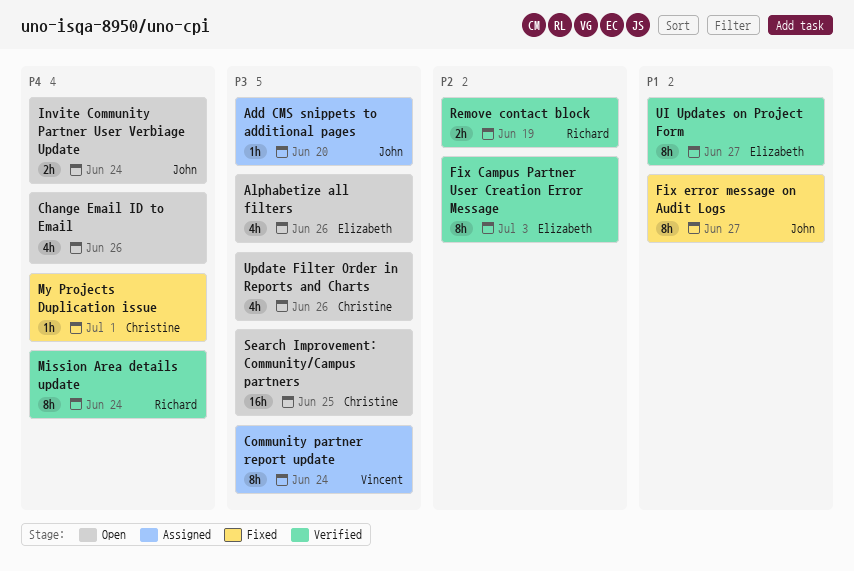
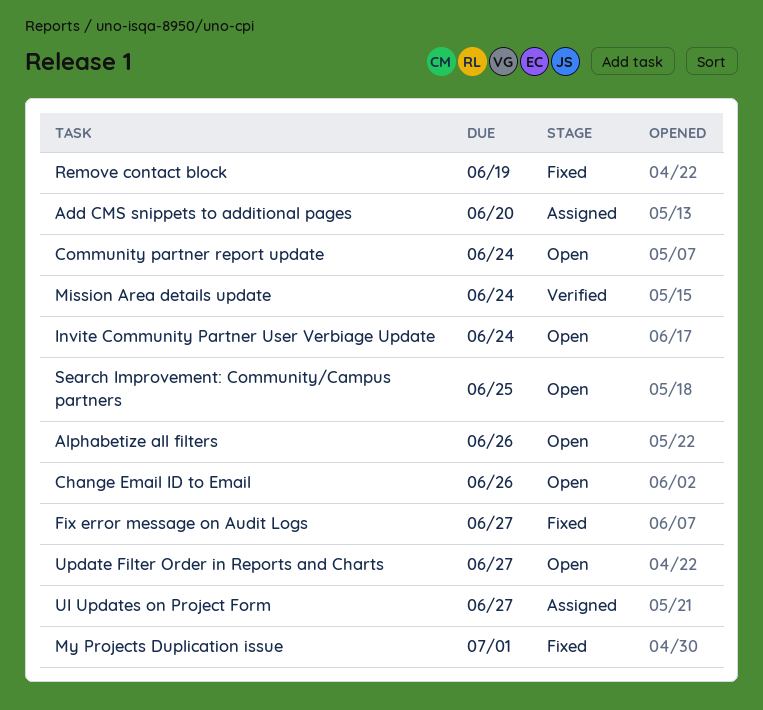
Community partner report update, status: Assigned -> Open
Fix Campus Partner User Creation Error Message: present -> none
Remove contact block, status: Verified -> Fixed
UI Updates on Project Form, status: Verified -> Assigned
Update Filter Order in Reports and Charts, due: Jun 26 -> Jun 27

